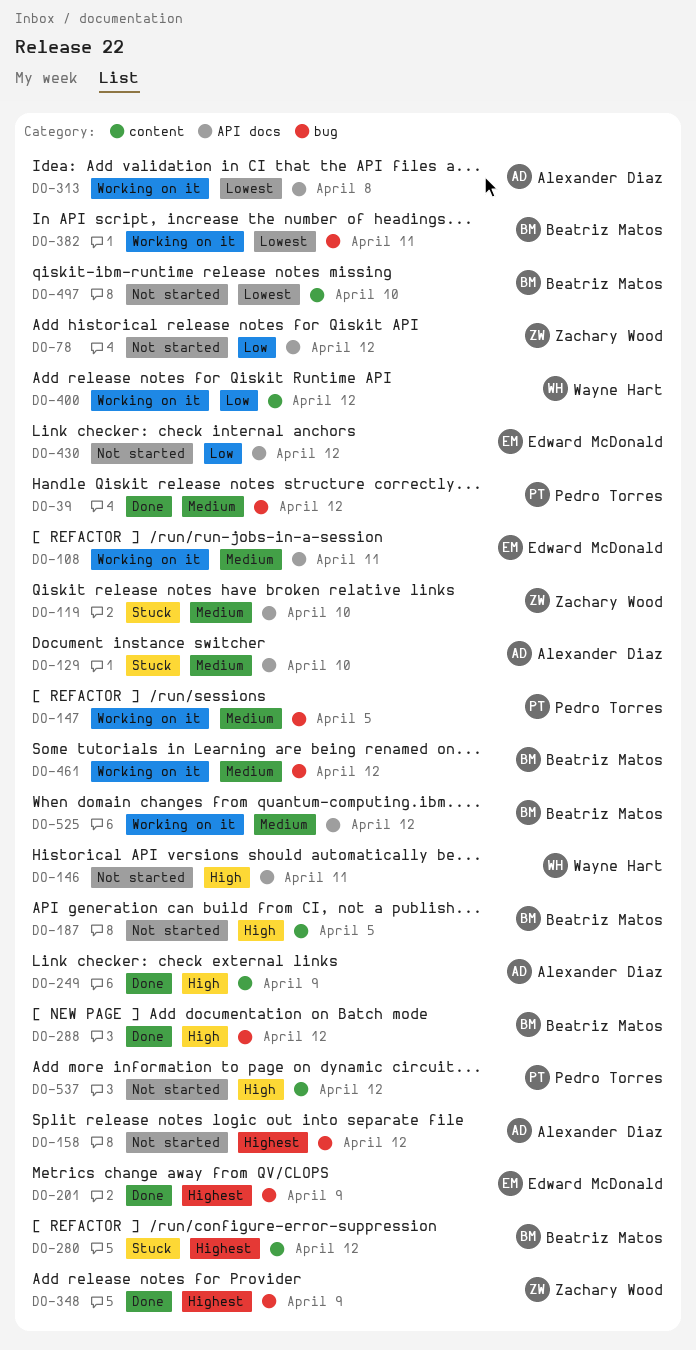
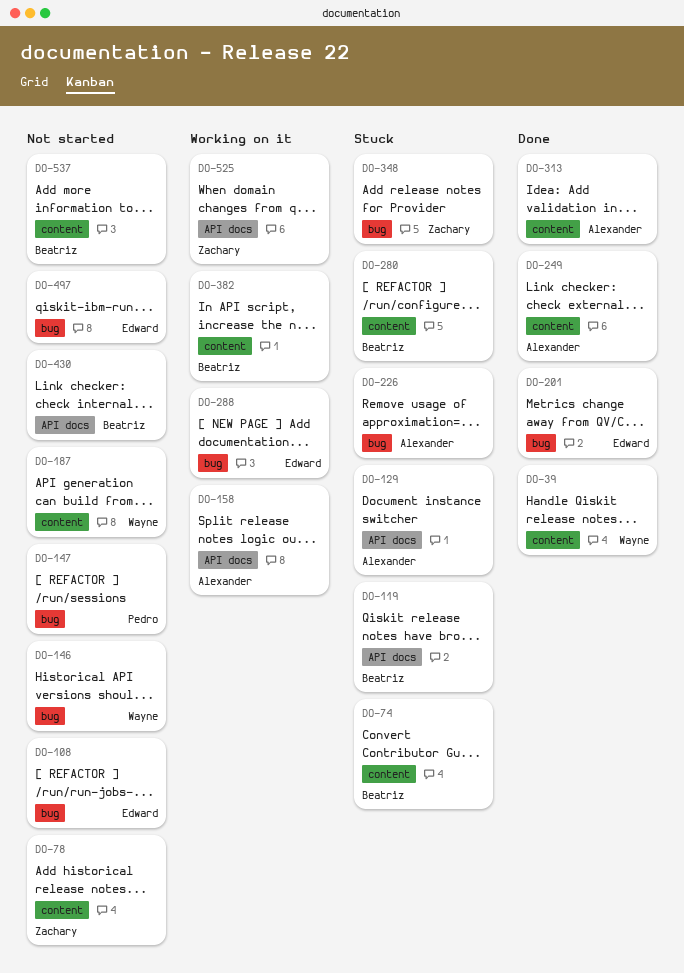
DO-39, owner: Pedro Torres -> Wayne Hart
DO-39, label: bug -> content
DO-74: none -> present
DO-78, label: API docs -> content
DO-108, status: Working on it -> Not started
DO-108, label: API docs -> bug
DO-119, owner: Zachary Wood -> Beatriz Matos
DO-146, label: API docs -> bug
DO-147, status: Working on it -> Not started
DO-158, status: Not started -> Working on it
DO-158, label: bug -> API docs
DO-187, owner: Beatriz Matos -> Wayne Hart
DO-226: none -> present
DO-288, status: Done -> Working on it
DO-288, owner: Beatriz Matos -> Edward McDonald
DO-313, status: Working on it -> Done
DO-313, label: API docs -> content
DO-348, status: Done -> Stuck
DO-382, label: bug -> content
DO-400: present -> none
DO-430, owner: Edward McDonald -> Beatriz Matos
DO-461: present -> none
DO-497, owner: Beatriz Matos -> Edward McDonald
DO-497, label: content -> bug
DO-525, owner: Beatriz Matos -> Zachary Wood
DO-537, owner: Pedro Torres -> Beatriz Matos

